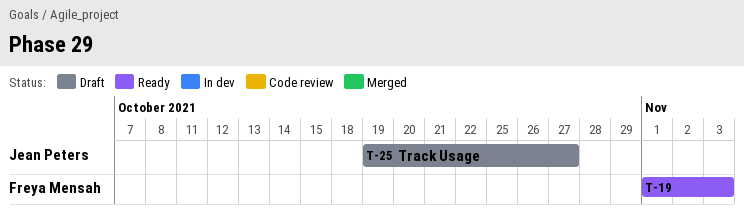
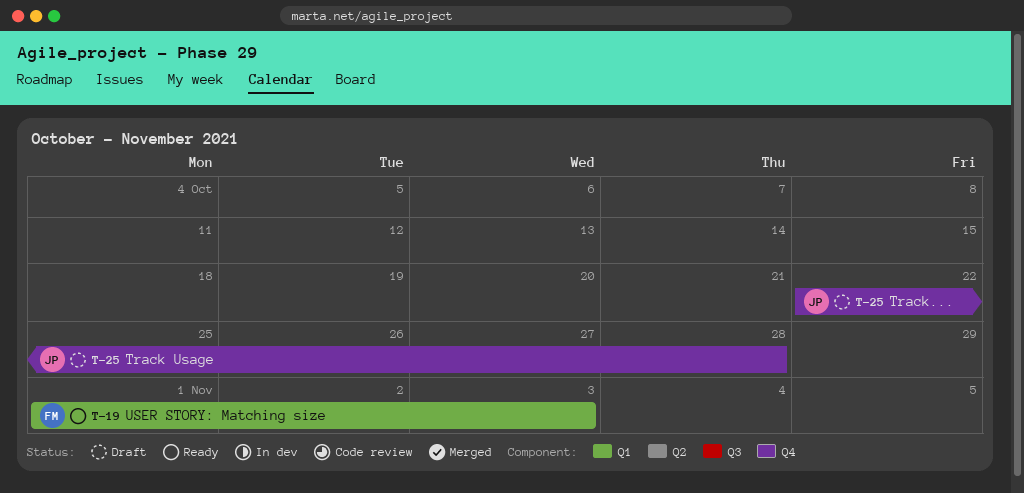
T-25, start: Oct 19 -> Oct 22
T-25, due: Oct 27 -> Oct 28

